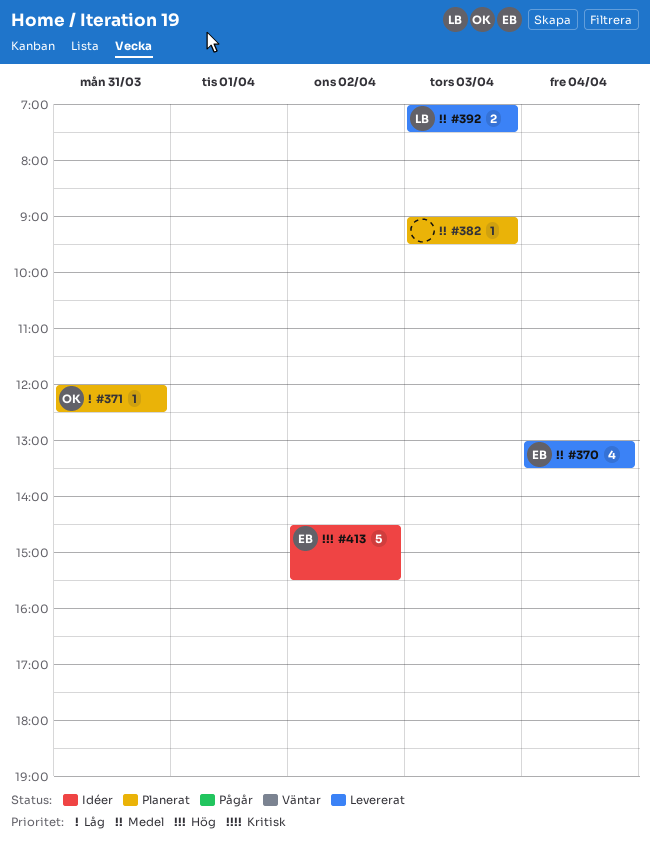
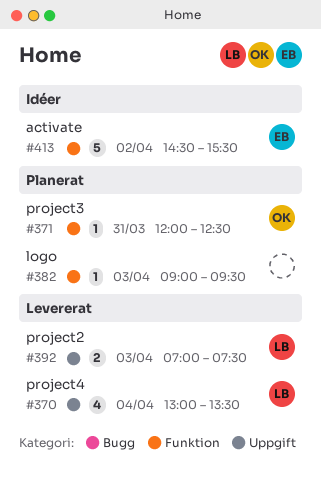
#370, owner: EB -> LB

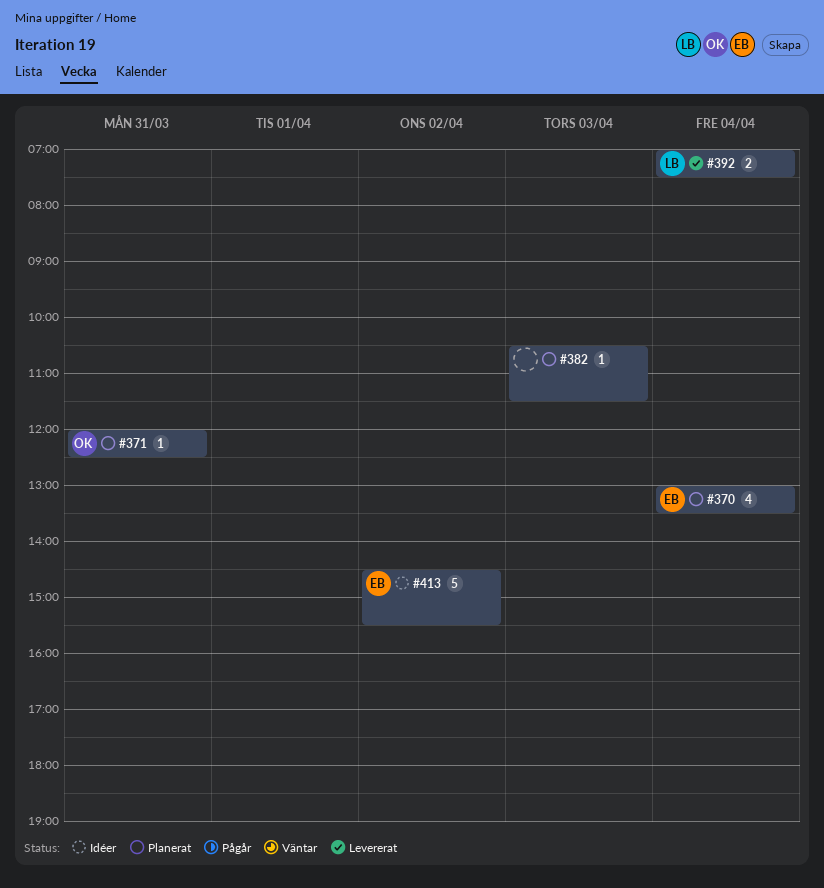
#370, status: Levererat -> Planerat
#370, owner: LB -> EB
#382, begins: 09:00 -> 10:30
#382, ends: 09:30 -> 11:30
#392, day: Apr 3 -> Apr 4

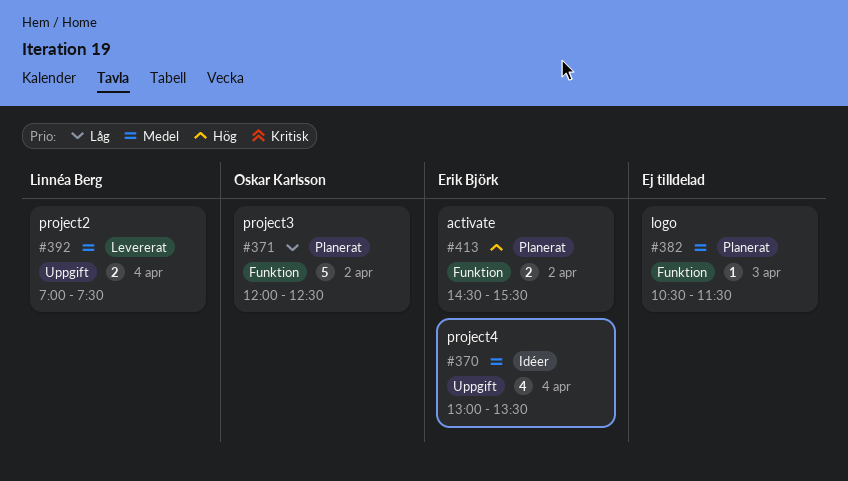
#370, status: Planerat -> Idéer
#371, estimate: 1 -> 5
#371, day: Mar 31 -> Apr 2
#413, status: Idéer -> Planerat
#413, estimate: 5 -> 2

